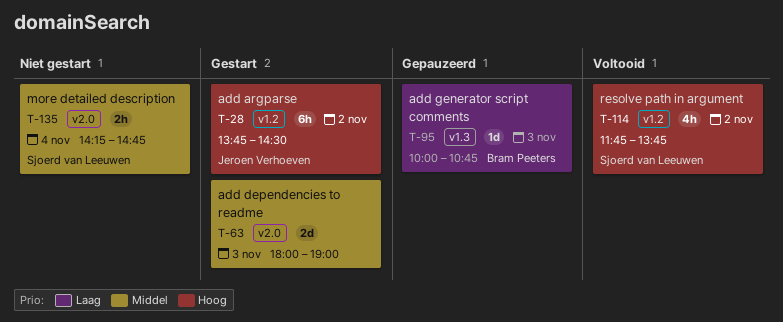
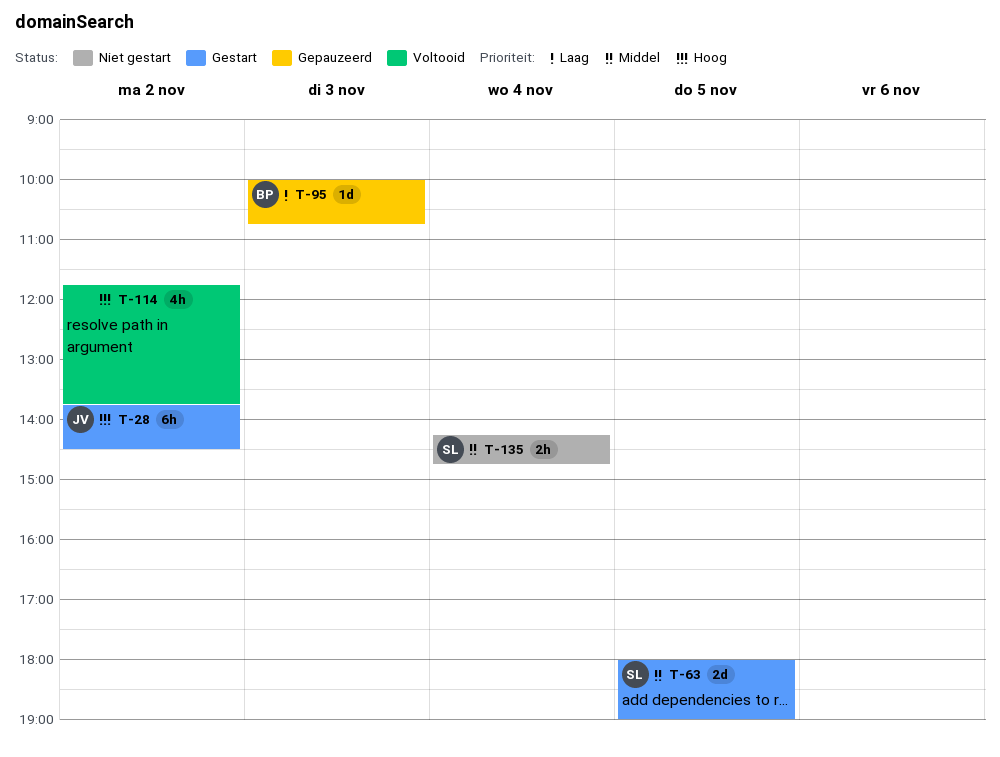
T-63, owner: none -> Sjoerd van Leeuwen
T-63, day: Nov 3 -> Nov 5
T-114, owner: Sjoerd van Leeuwen -> none

